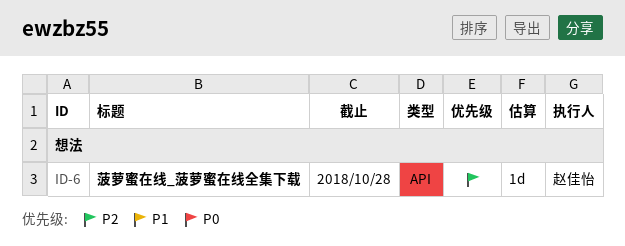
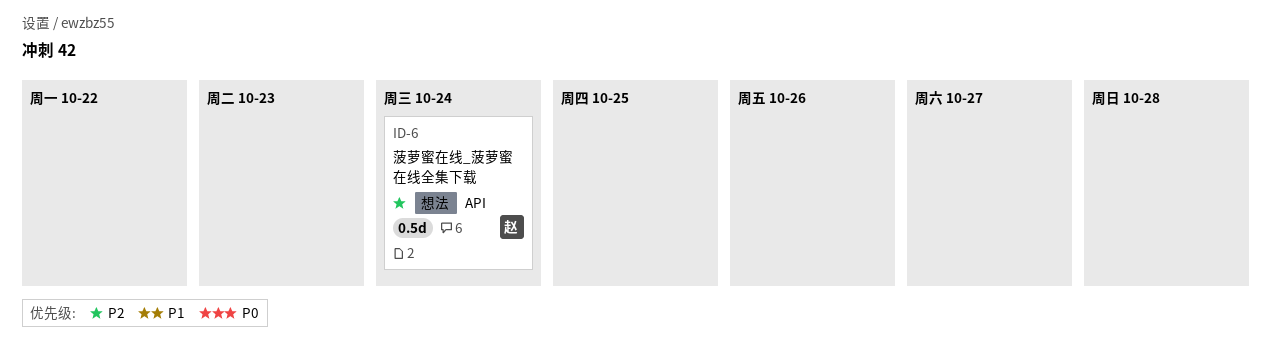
ID-6, estimate: 1d -> 0.5d
ID-6, due: Oct 28 -> Oct 24

